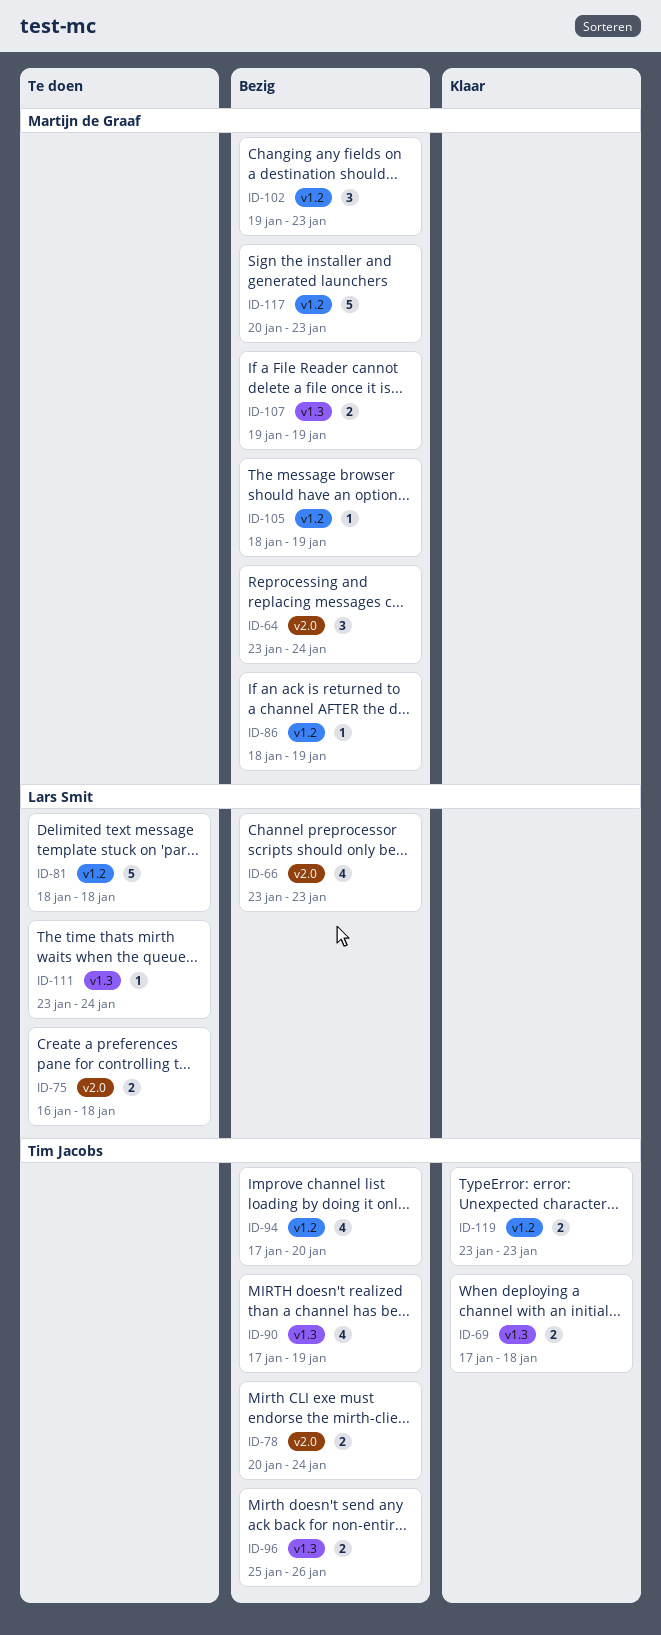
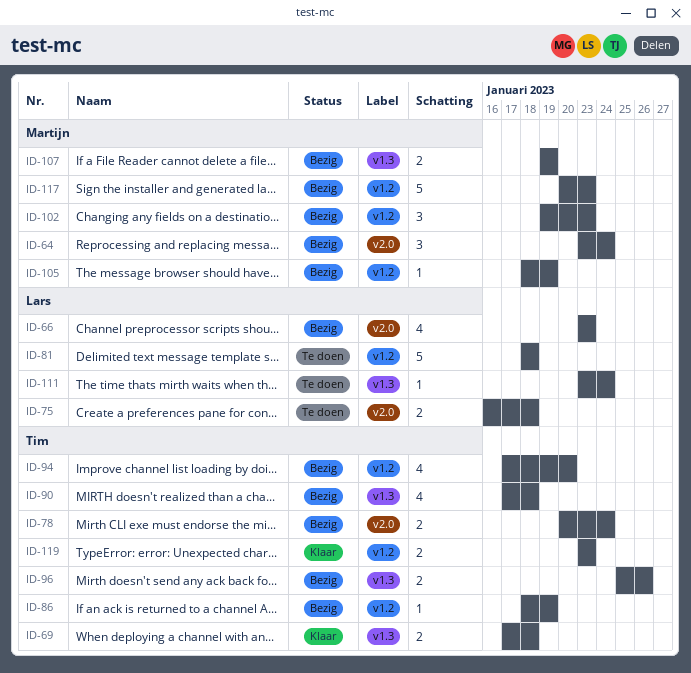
ID-86, owner: Martijn de Graaf -> Tim Jacobs
ID-90, due: Jan 19 -> Jan 18

